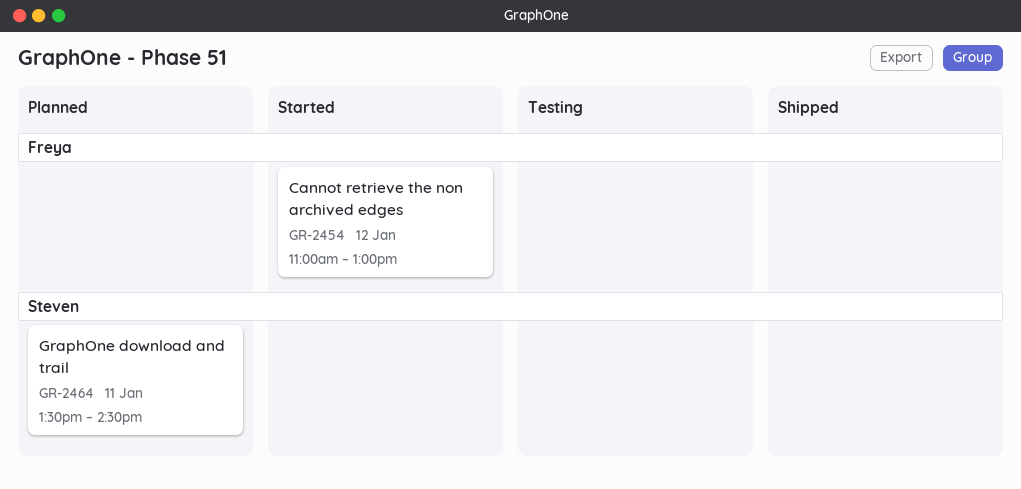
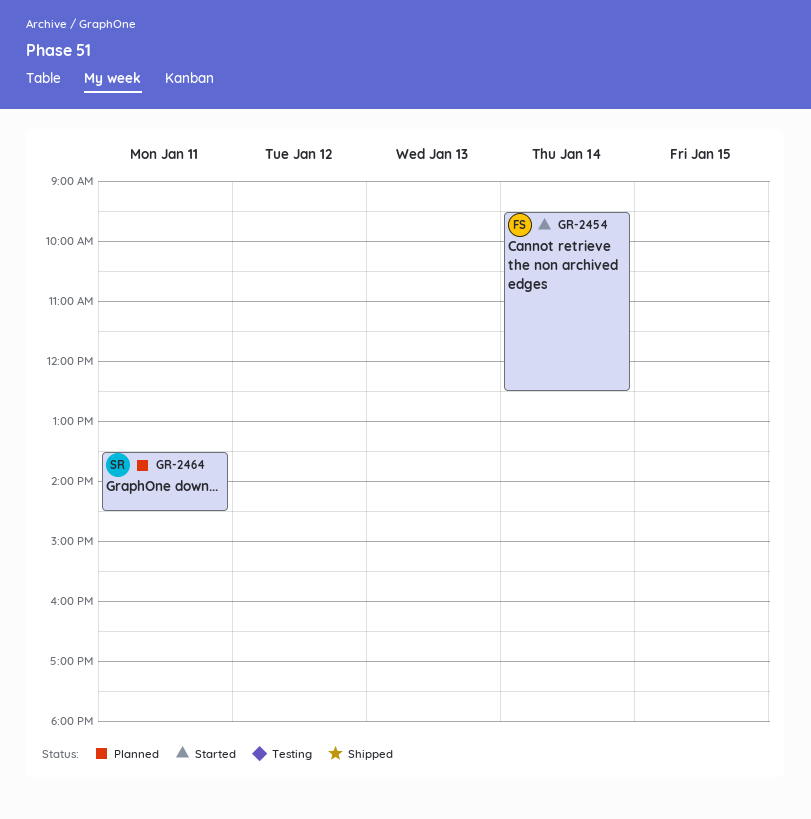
GR-2454, day: Jan 12 -> Jan 14
GR-2454, begins: 11:00 -> 09:30
GR-2454, ends: 13:00 -> 12:30

